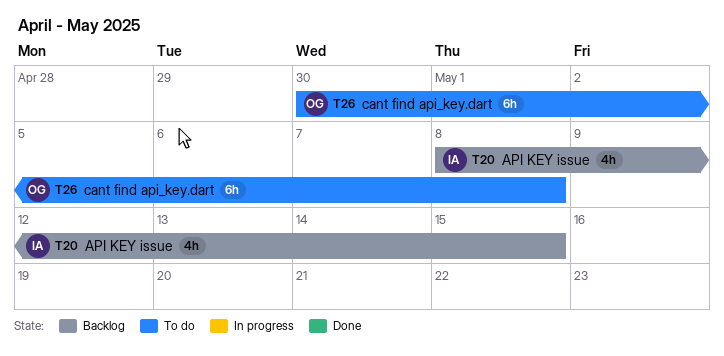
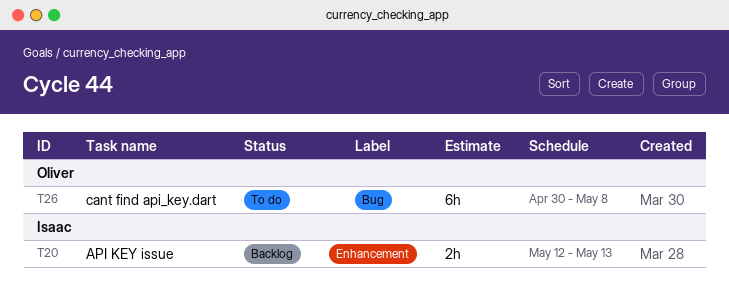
T20, estimate: 4h -> 2h
T20, start: May 8 -> May 12
T20, due: May 15 -> May 13

